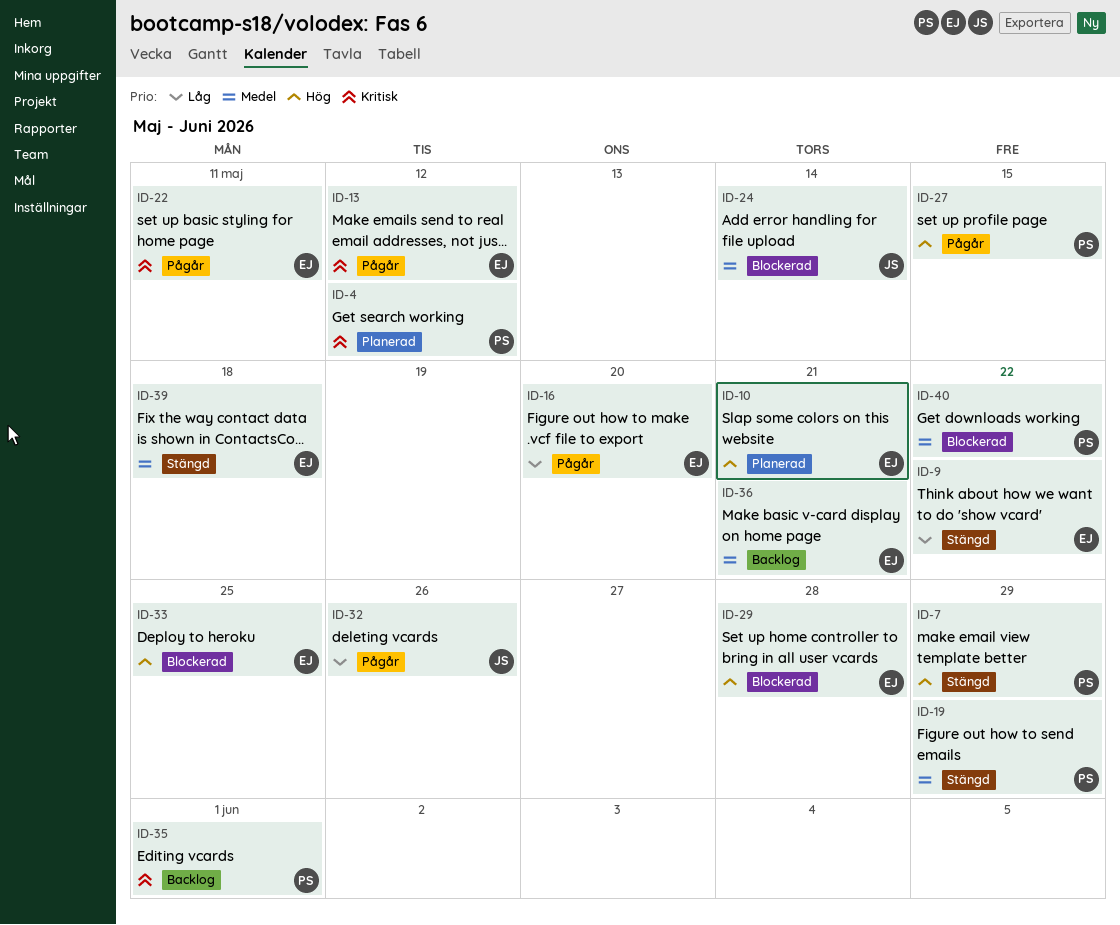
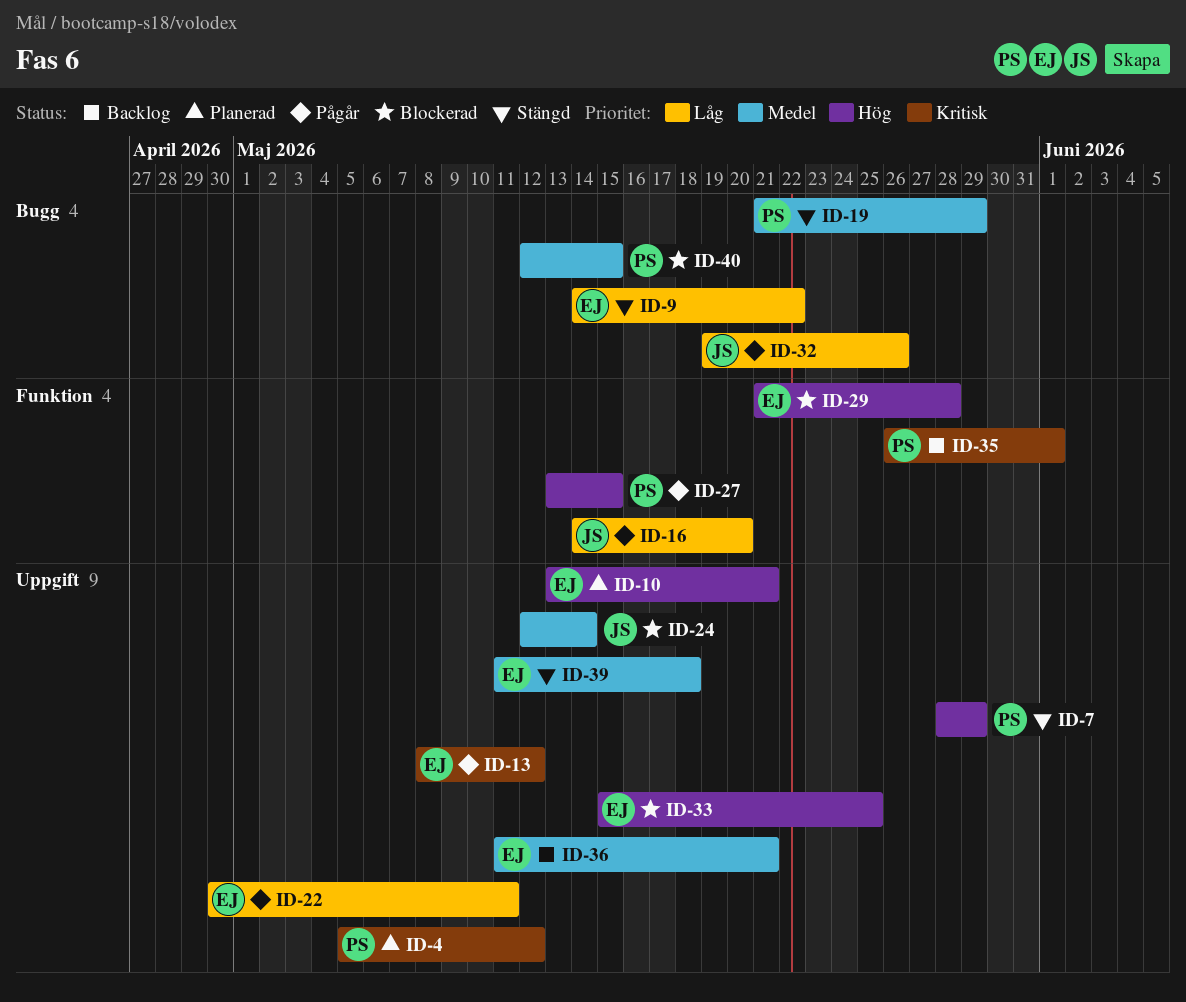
ID-16, owner: EJ -> JS
ID-22, priority: Kritisk -> Låg
ID-40, due: May 22 -> May 15

